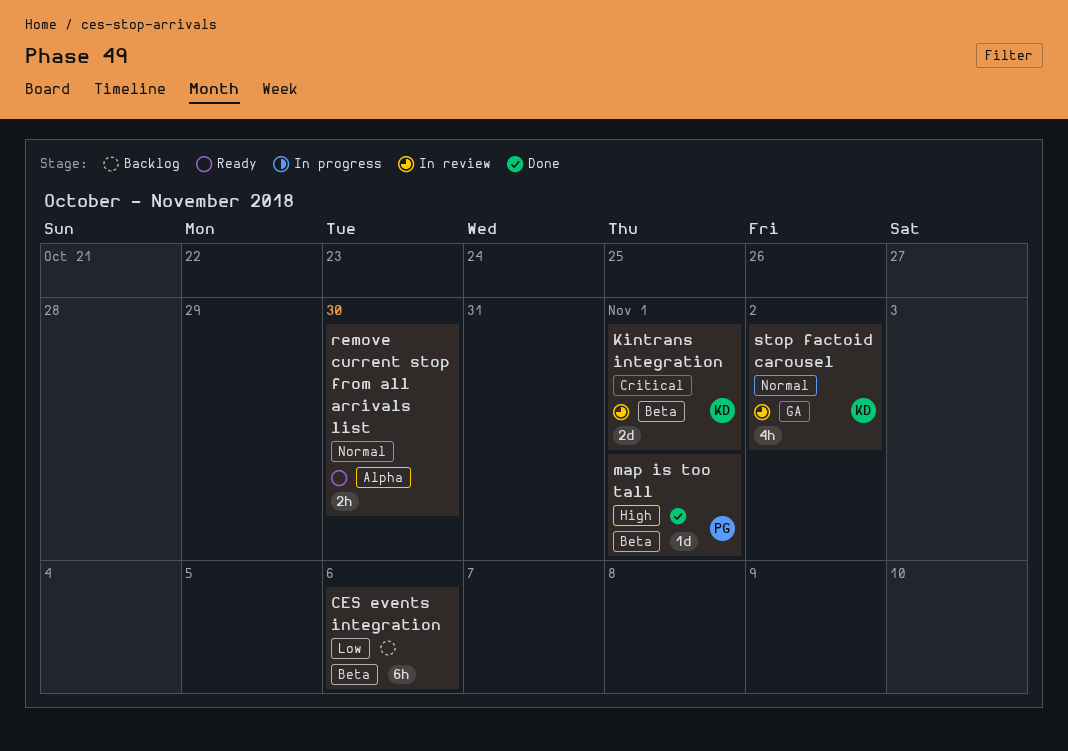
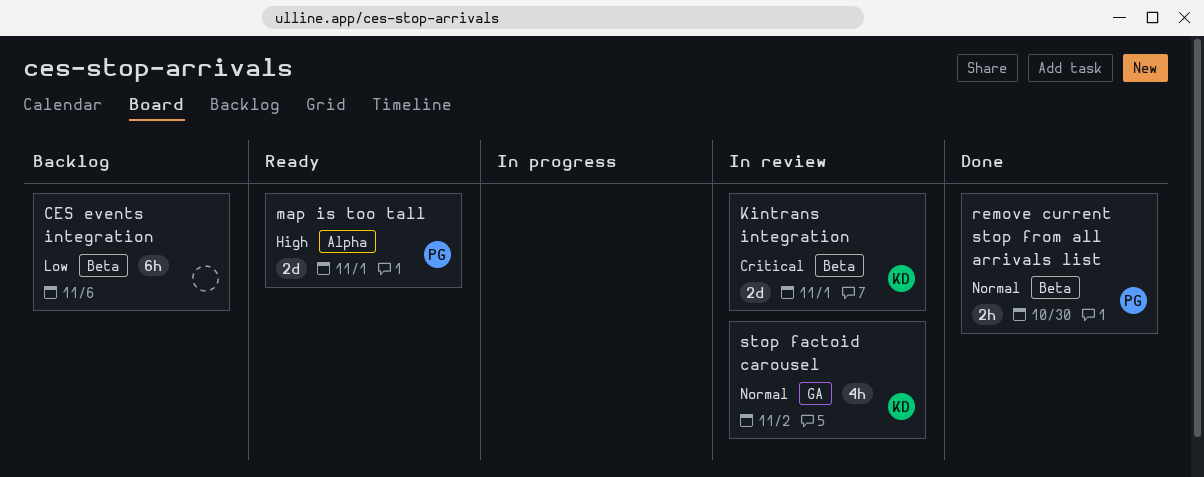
map is too tall, status: Done -> Ready
map is too tall, label: Beta -> Alpha
map is too tall, estimate: 1d -> 2d
remove current stop from all arrivals list, status: Ready -> Done
remove current stop from all arrivals list, owner: none -> PG
remove current stop from all arrivals list, label: Alpha -> Beta

